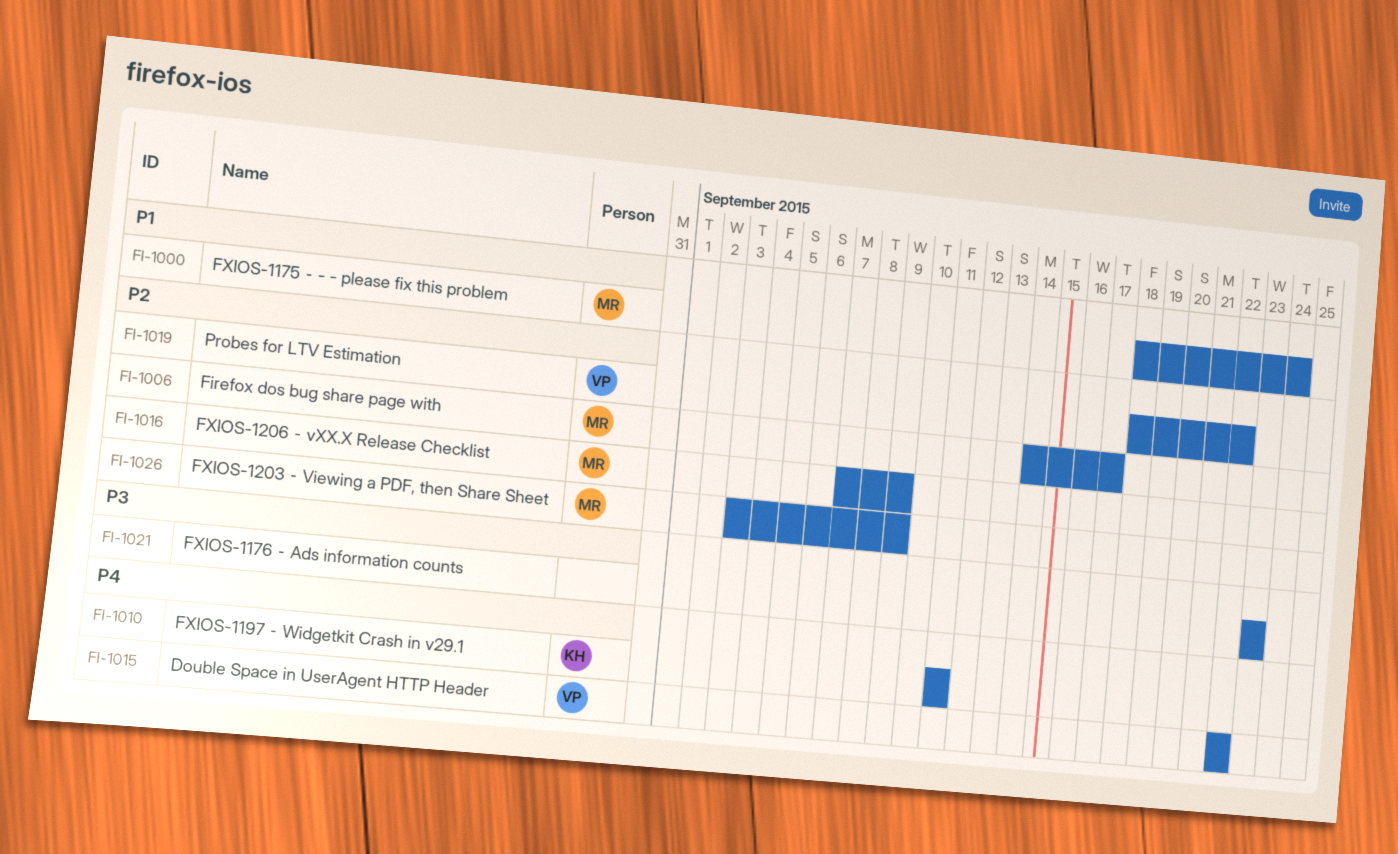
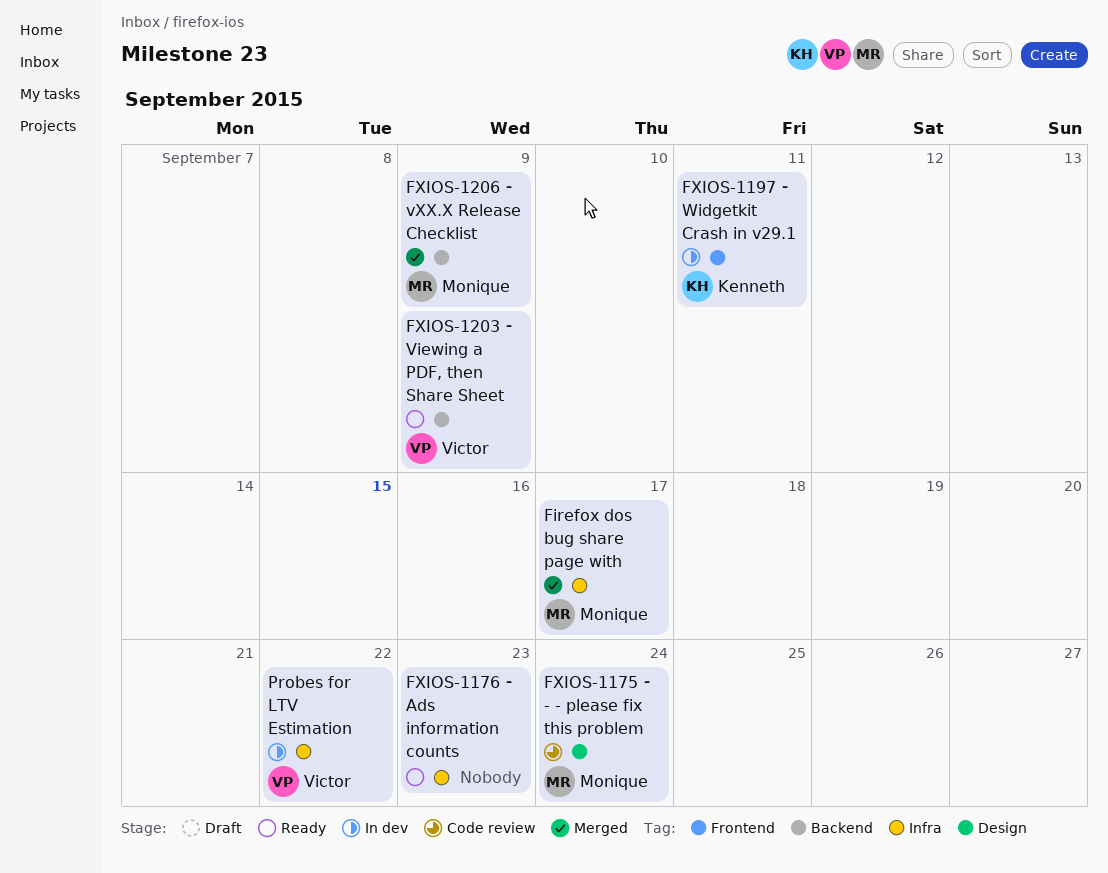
Double Space in UserAgent HTTP Header: present -> none
FXIOS-1203 ⁃ Viewing a PDF, then Share Sheet, owner: Monique -> Victor

